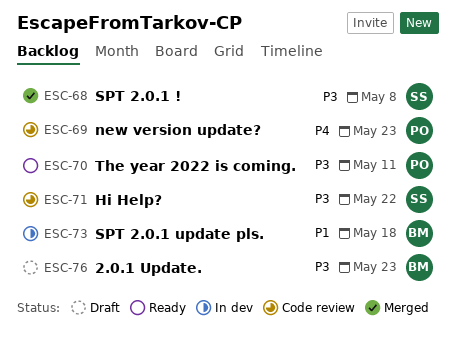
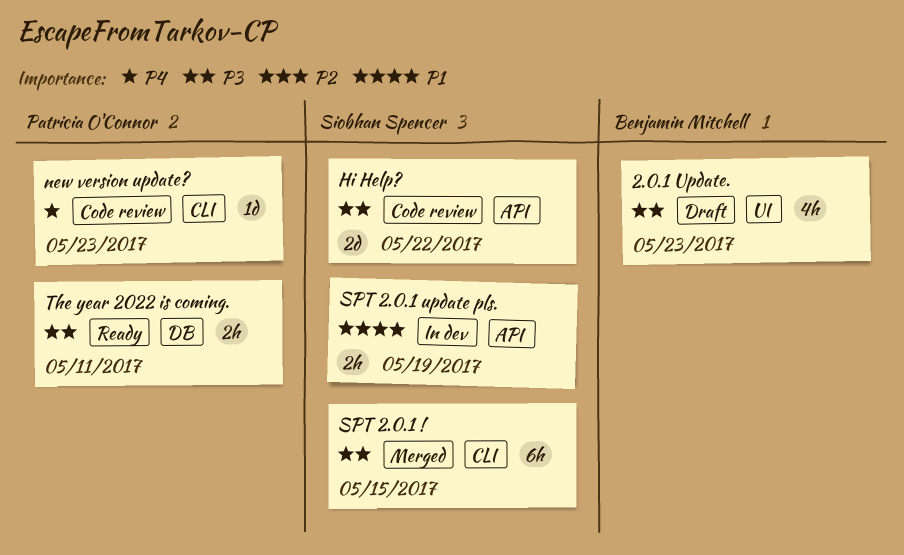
SPT 2.0.1 !, due: May 8 -> May 15
SPT 2.0.1 update pls., owner: Benjamin Mitchell -> Siobhan Spencer
SPT 2.0.1 update pls., due: May 18 -> May 19

